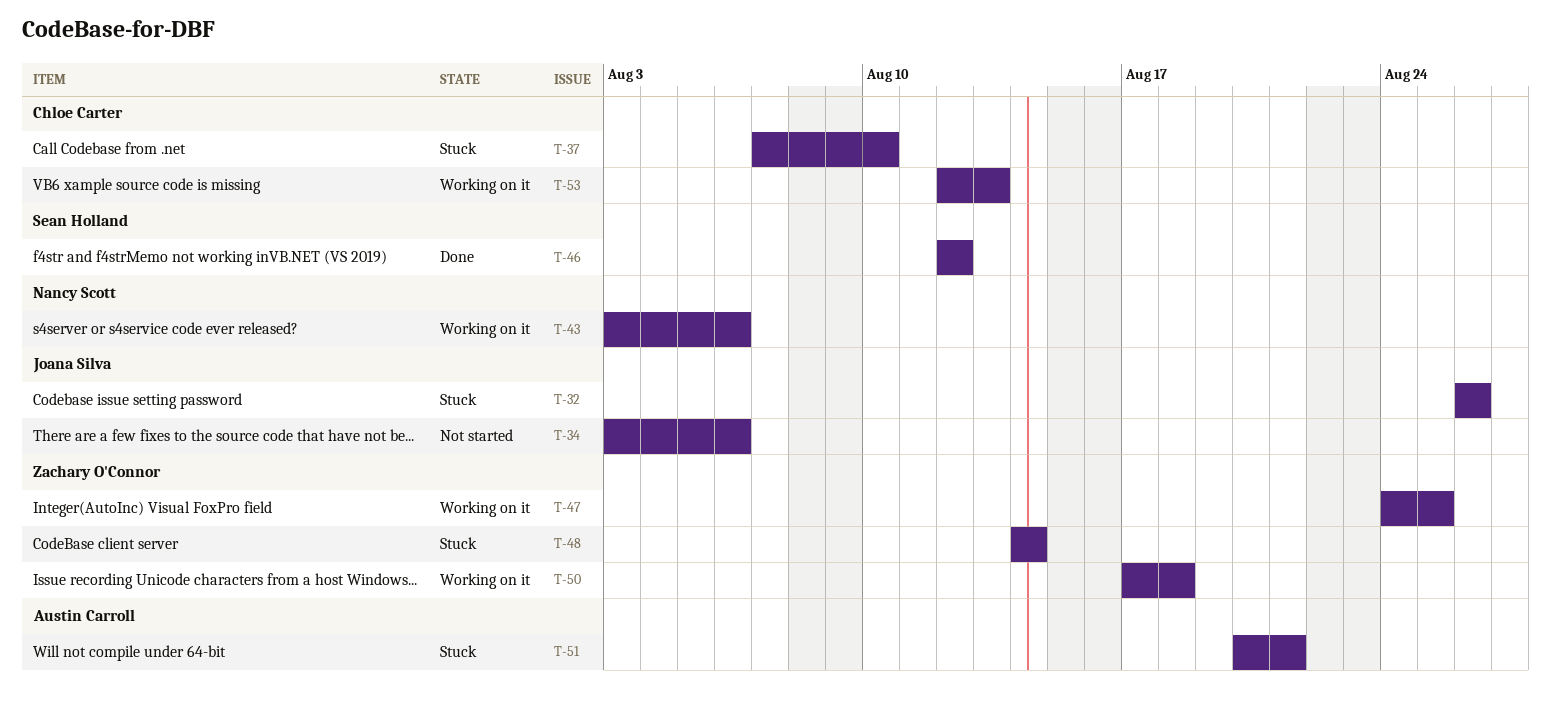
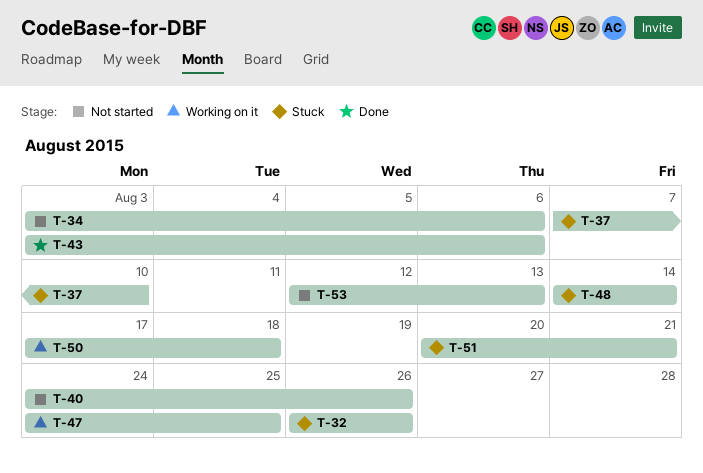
T-40: none -> present
T-43, status: Working on it -> Done
T-46: present -> none
T-53, status: Working on it -> Not started

